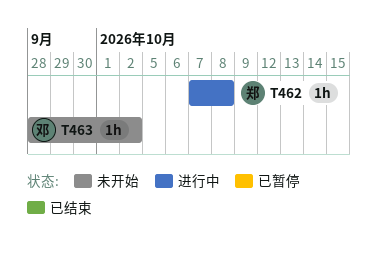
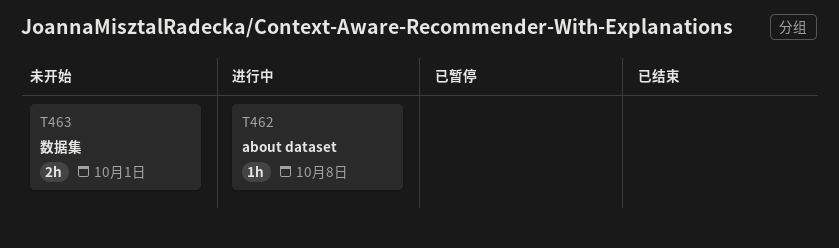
T463, estimate: 1h -> 2h
T463, due: Oct 2 -> Oct 1

